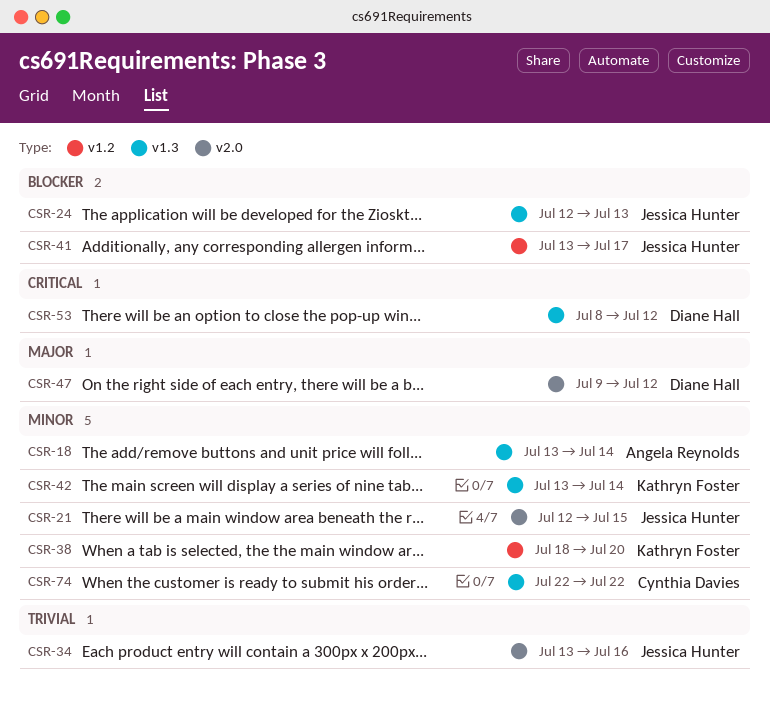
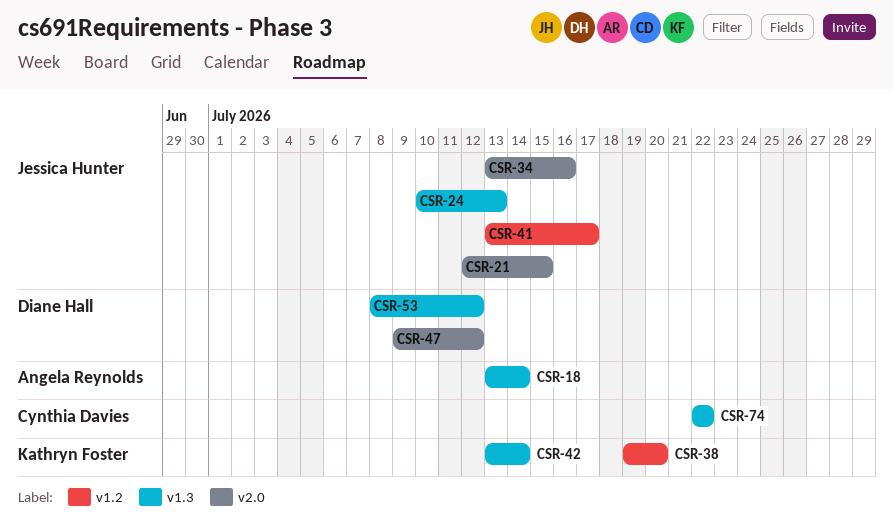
CSR-24, start: Jul 12 -> Jul 10
CSR-38, start: Jul 18 -> Jul 19

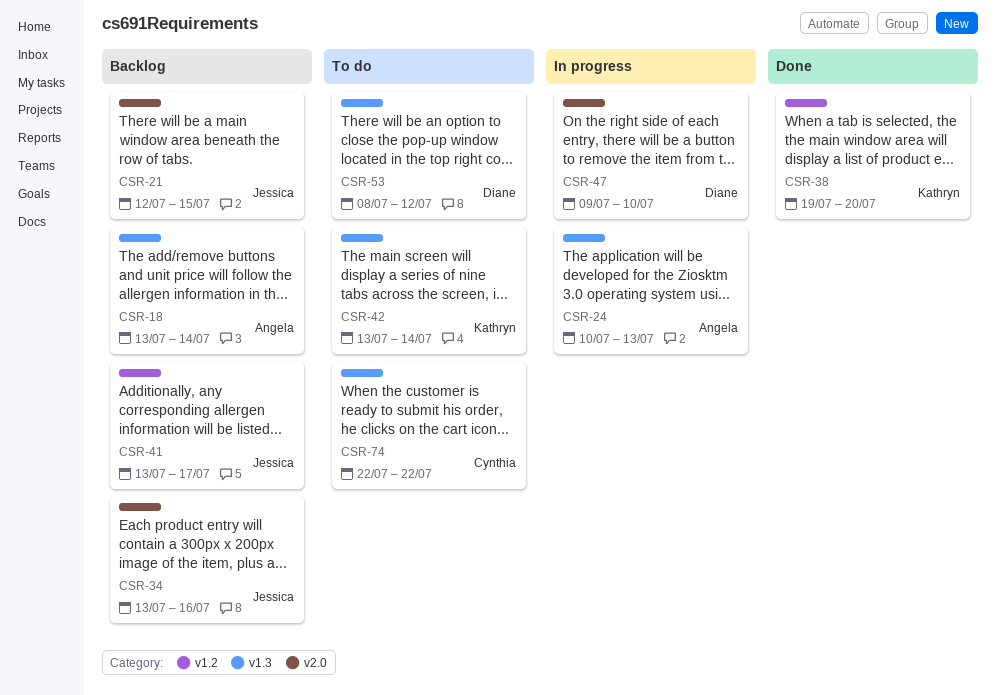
CSR-24, owner: Jessica Hunter -> Angela Reynolds
CSR-47, due: Jul 12 -> Jul 10

